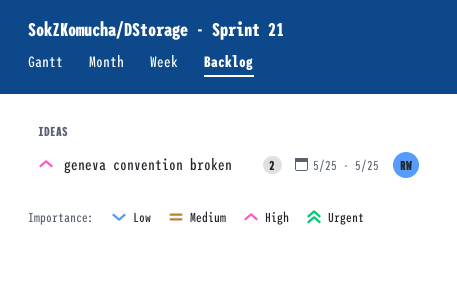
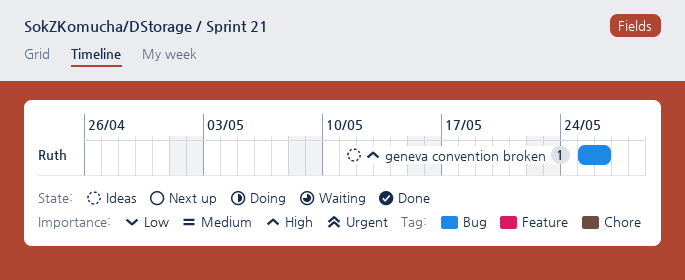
geneva convention broken, estimate: 2 -> 1
geneva convention broken, due: May 25 -> May 26

